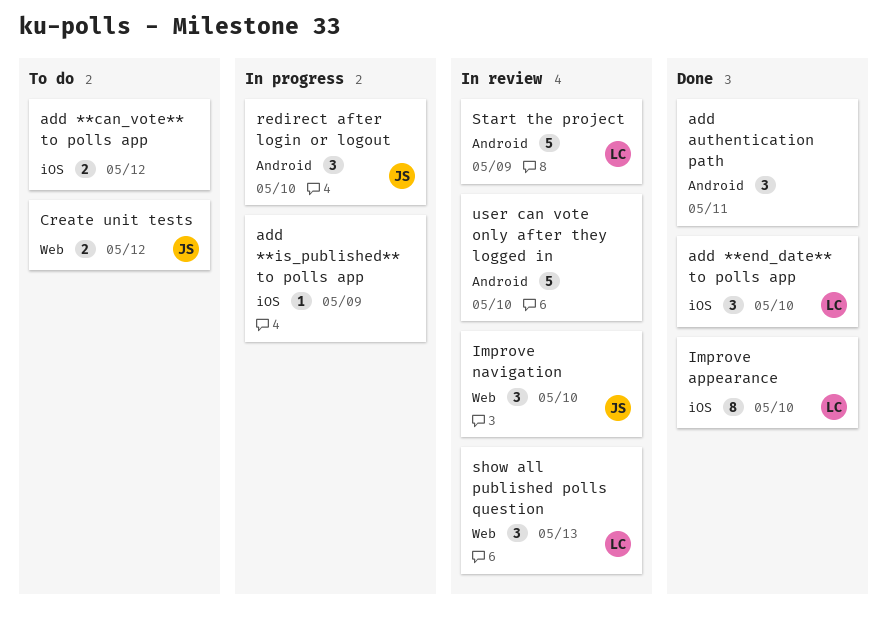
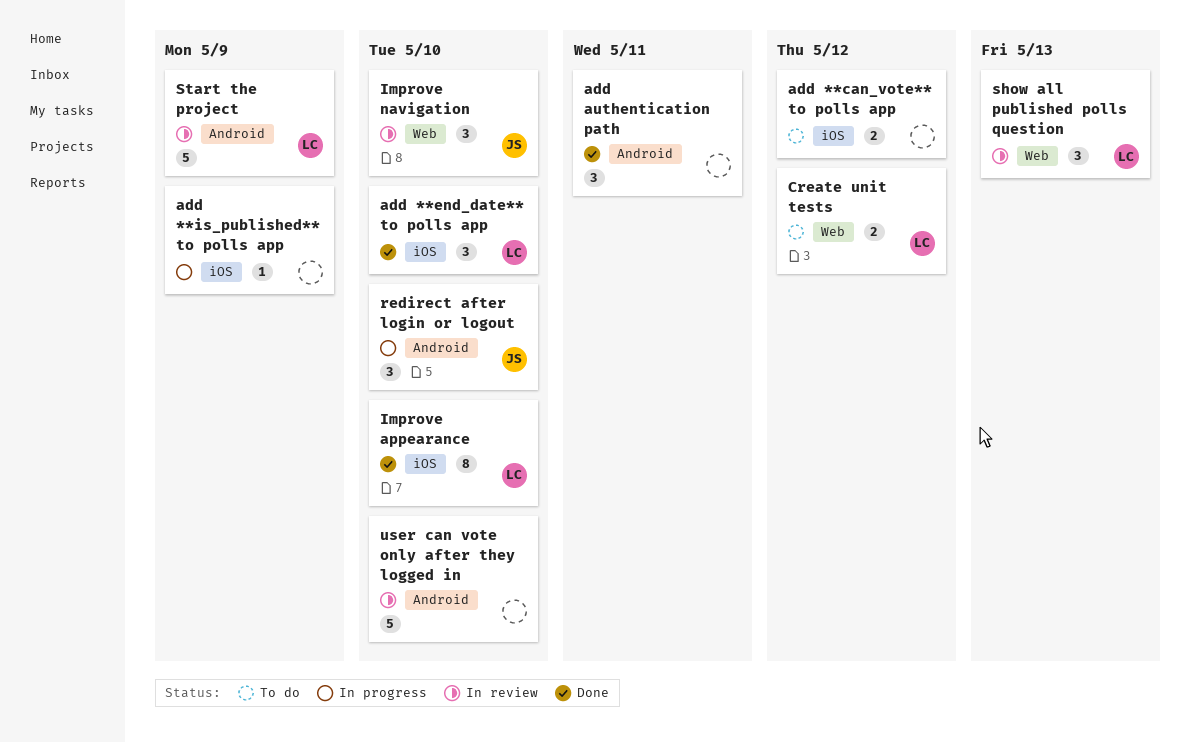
Create unit tests, owner: JS -> LC

